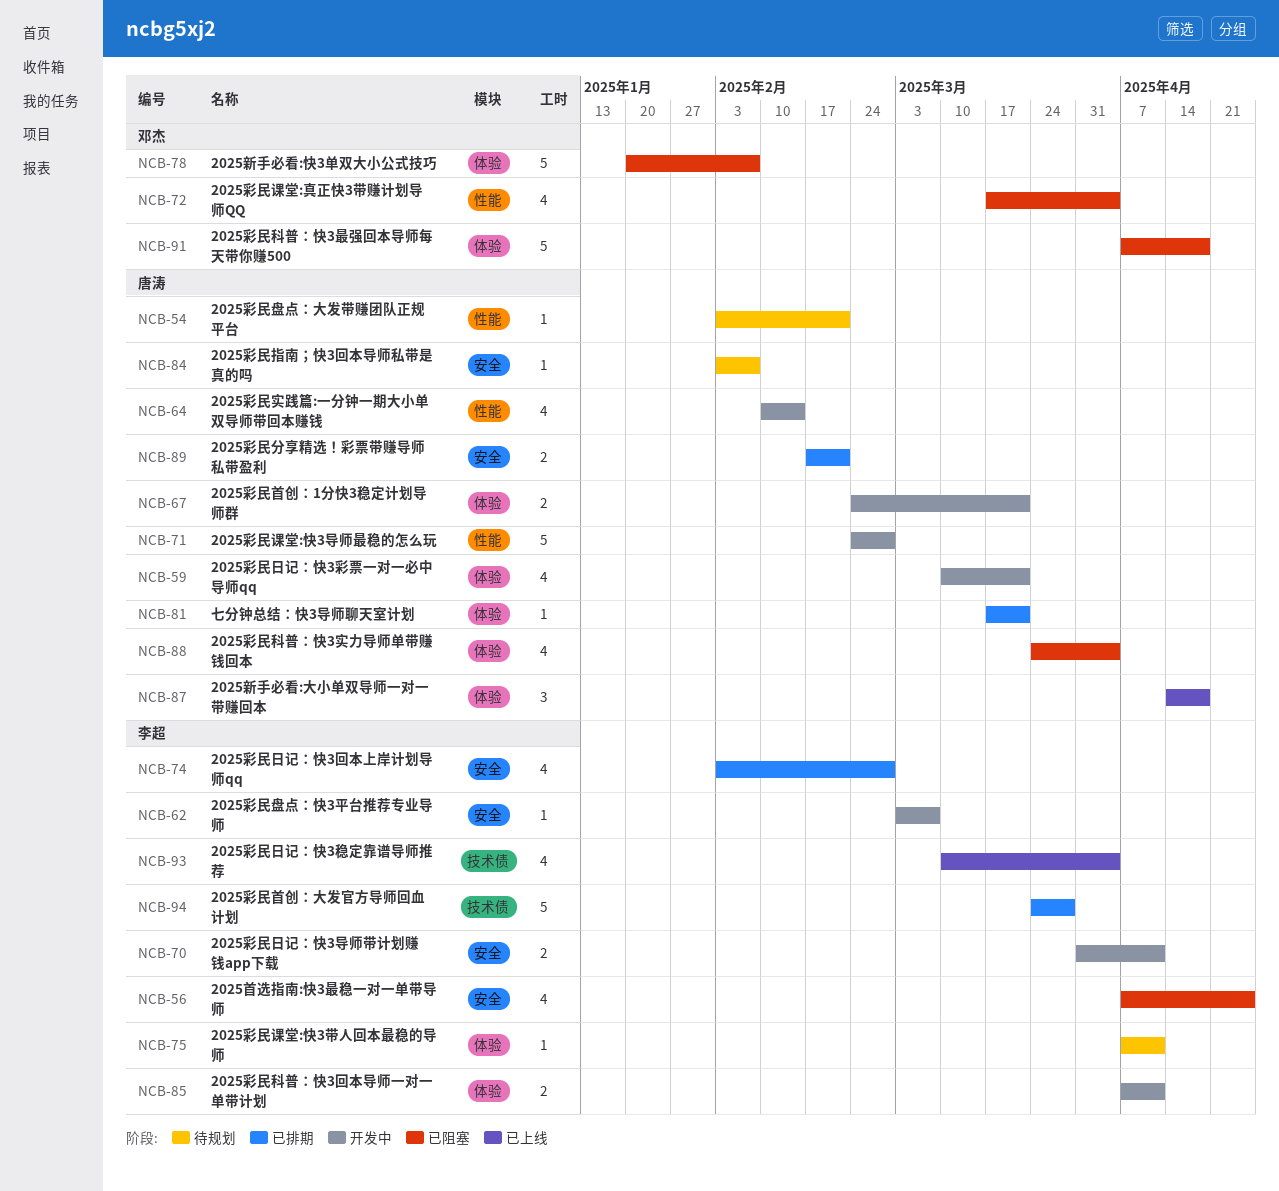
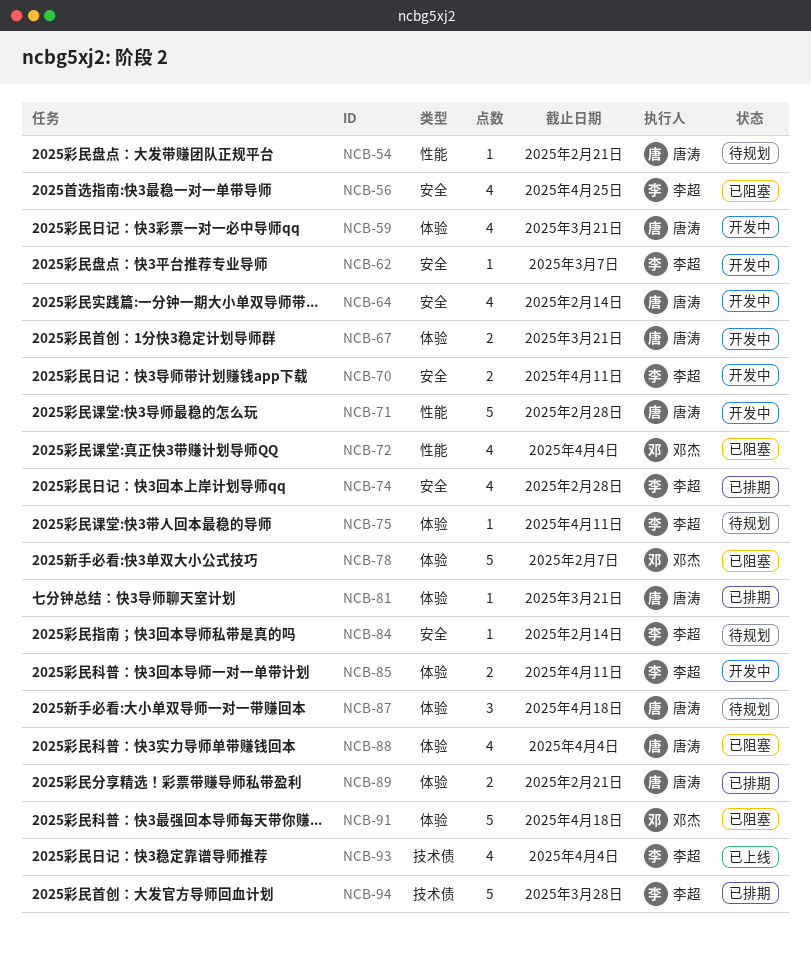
NCB-64, label: 性能 -> 安全
NCB-84, owner: 唐涛 -> 李超
NCB-84, due: Feb 7 -> Feb 14
NCB-87, status: 已上线 -> 待规划
NCB-89, label: 安全 -> 体验

